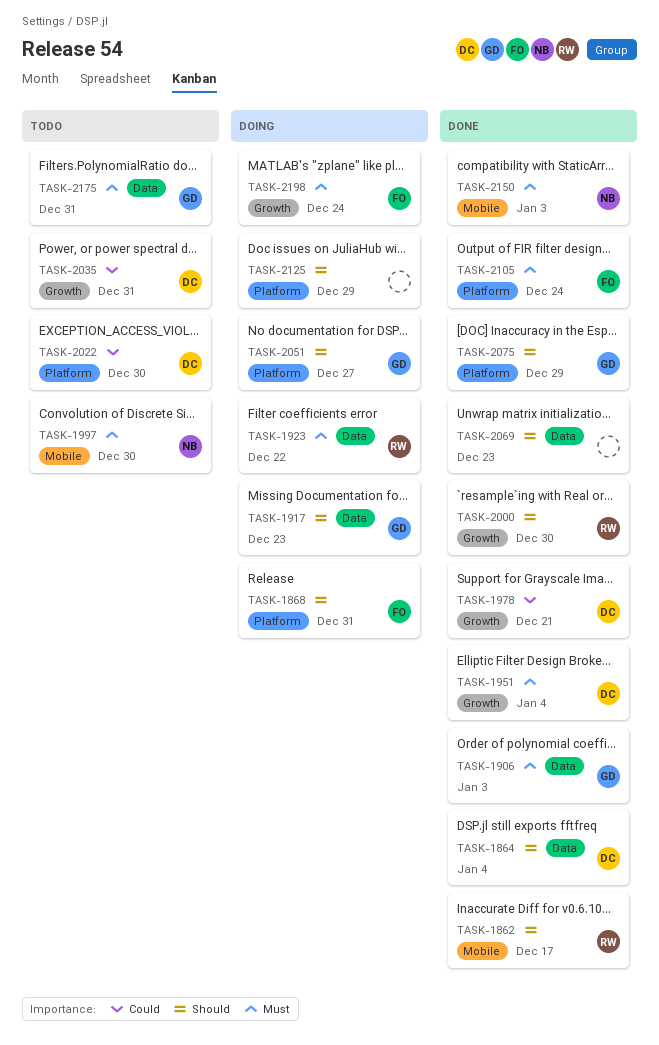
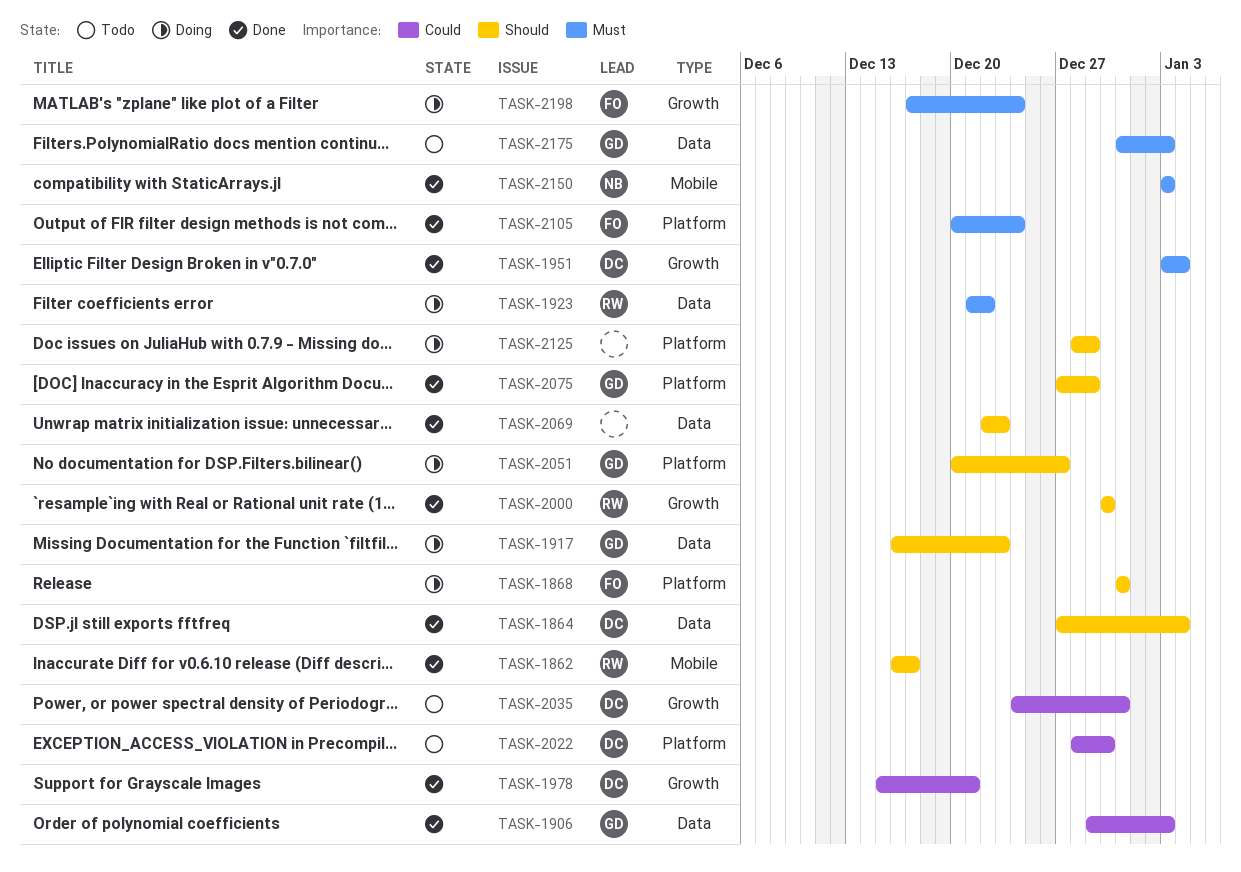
TASK-1906, priority: Must -> Could
TASK-1997: present -> none
TASK-2175, due: Dec 31 -> Jan 3

